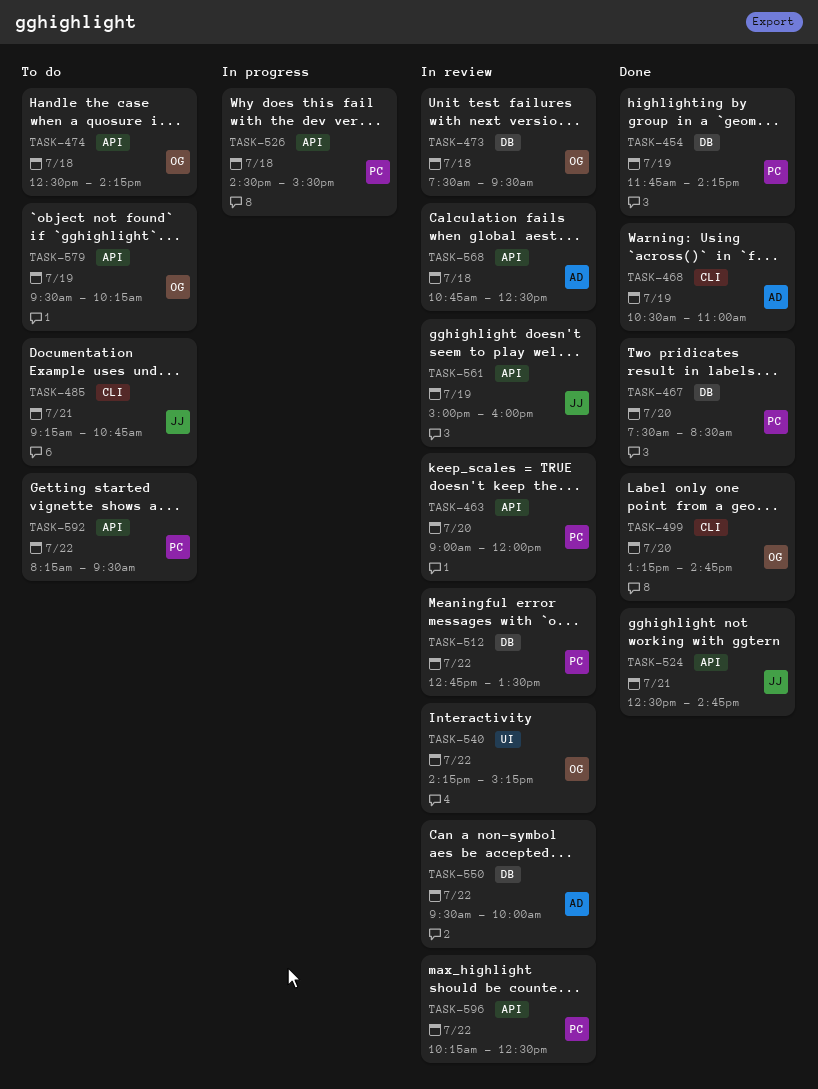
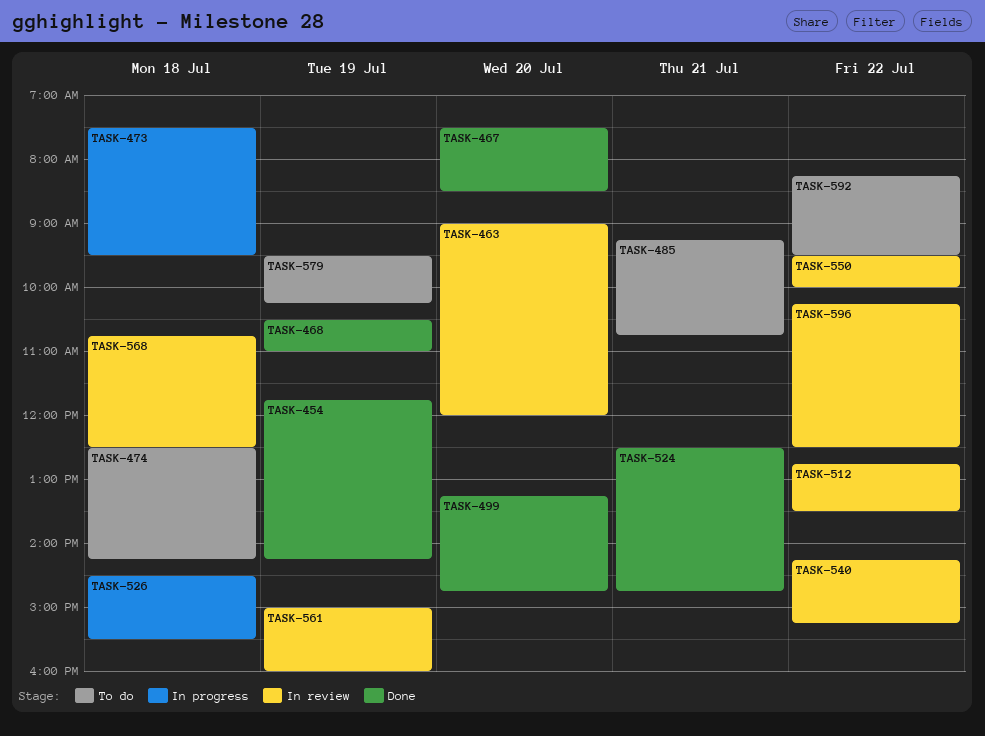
TASK-473, status: In review -> In progress

